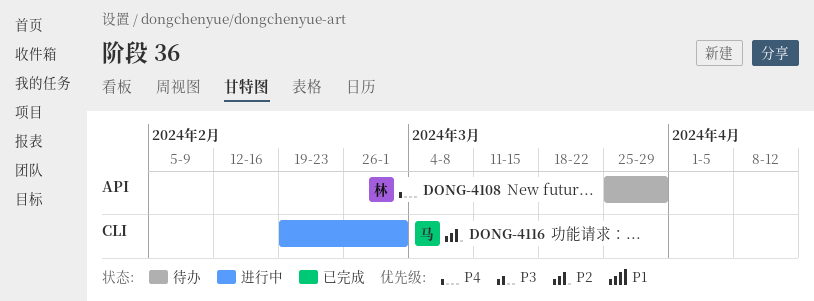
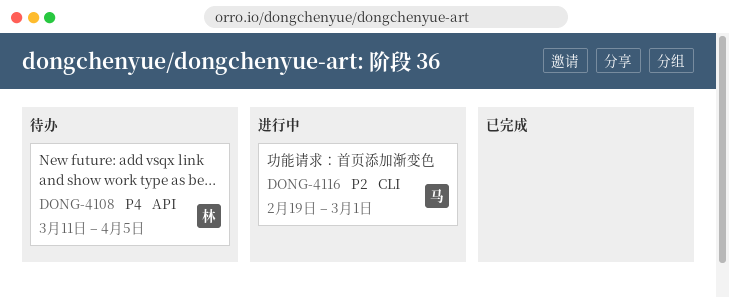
DONG-4108, start: Mar 25 -> Mar 11
DONG-4108, due: Mar 29 -> Apr 5

